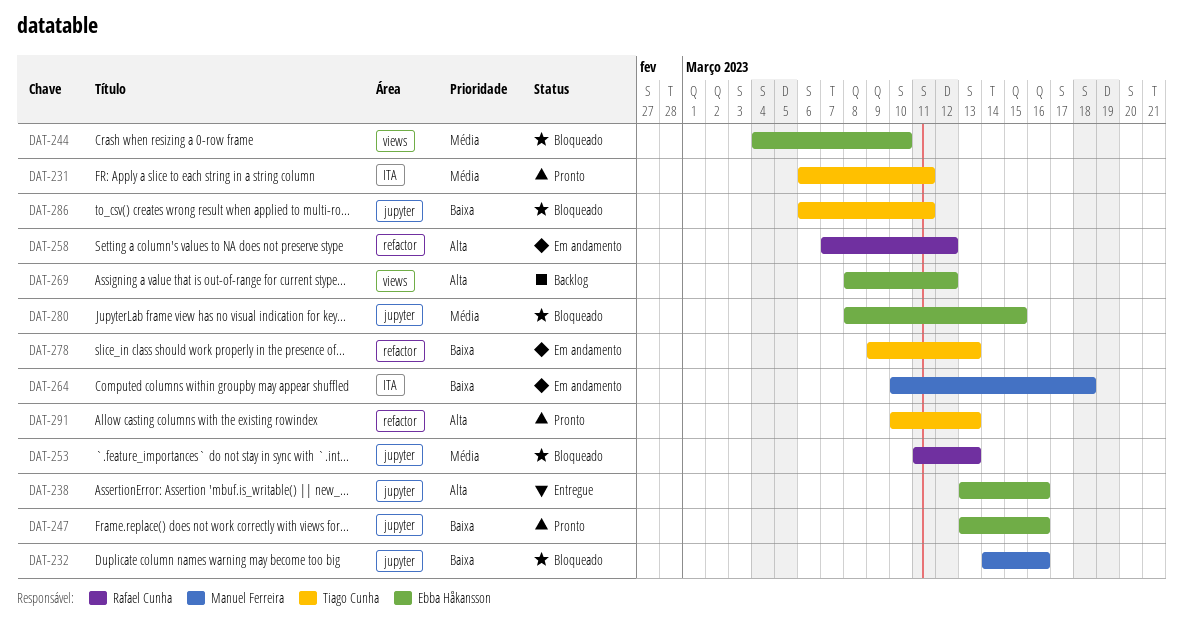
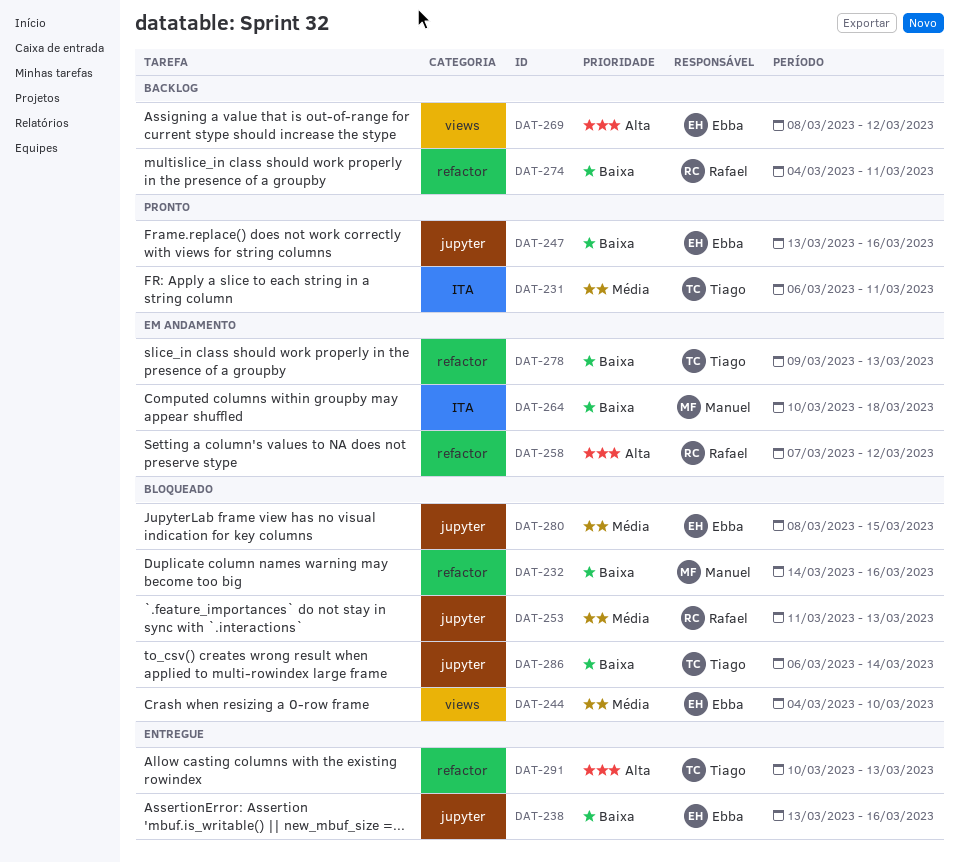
DAT-232, label: jupyter -> refactor
DAT-238, priority: Alta -> Baixa
DAT-274: none -> present
DAT-286, due: Mar 11 -> Mar 14
DAT-291, status: Pronto -> Entregue

